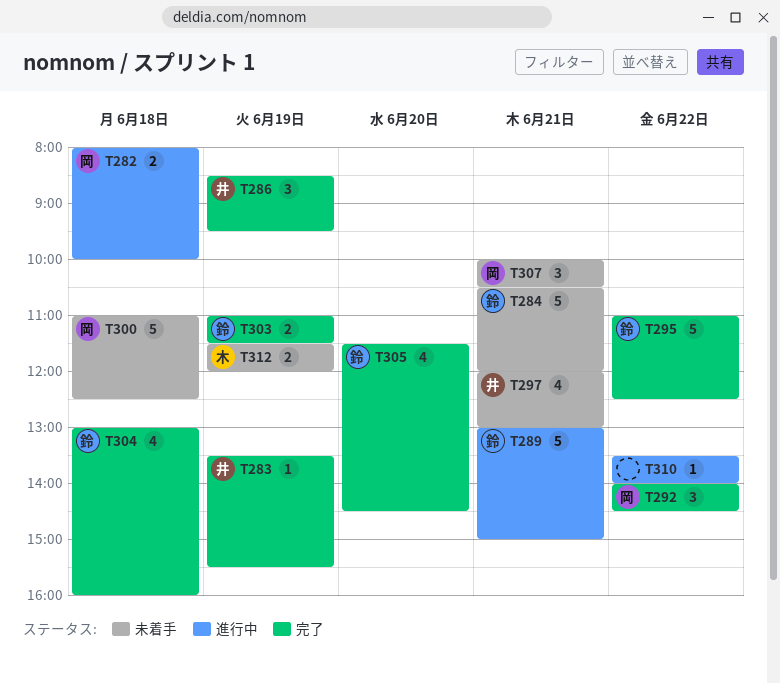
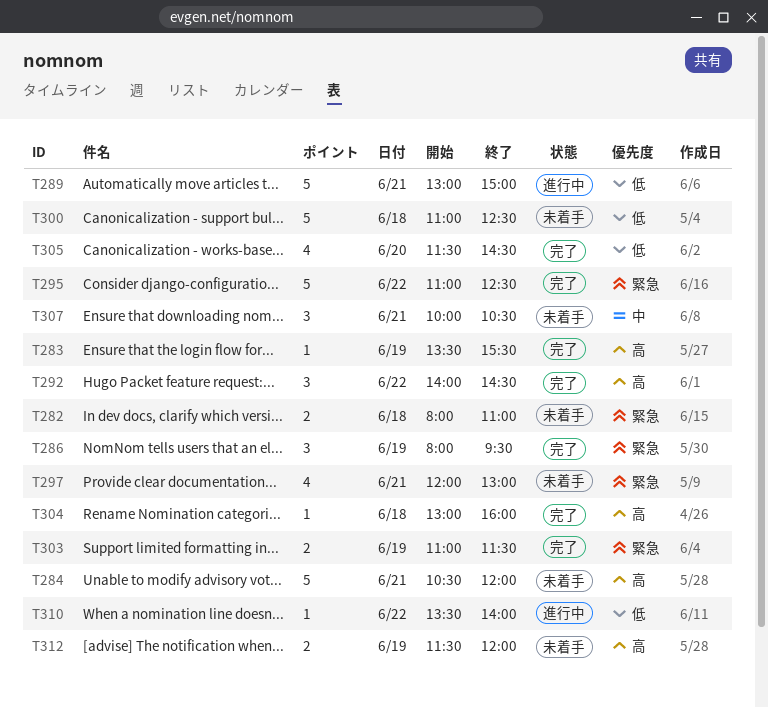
T282, status: 進行中 -> 未着手
T282, ends: 10:00 -> 11:00
T286, begins: 08:30 -> 08:00
T304, estimate: 4 -> 1

